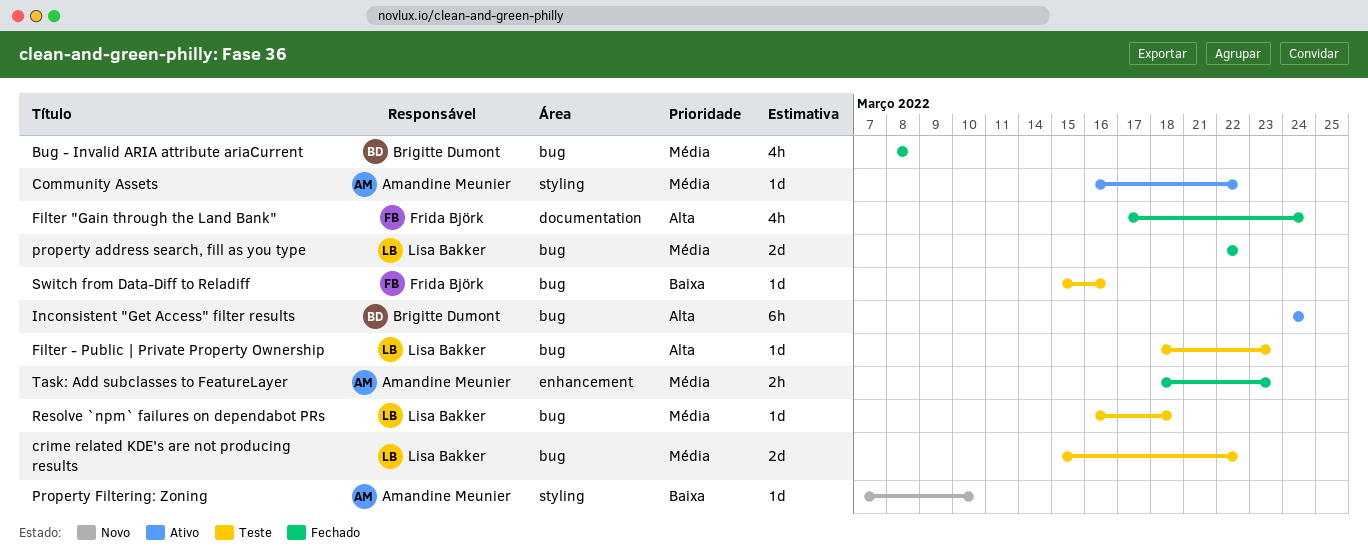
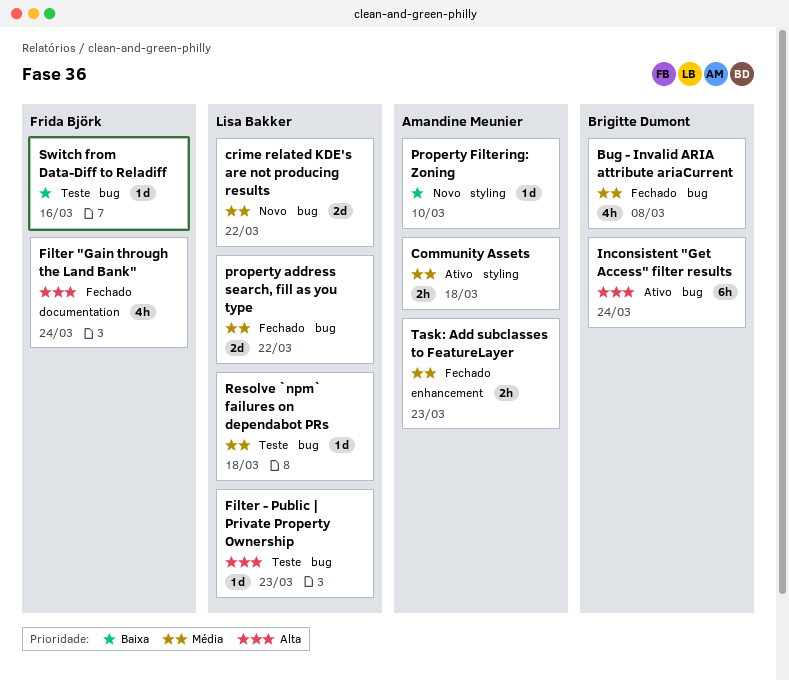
Community Assets, estimate: 1d -> 2h
Community Assets, due: Mar 22 -> Mar 18
crime related KDE's are not producing results, status: Teste -> Novo

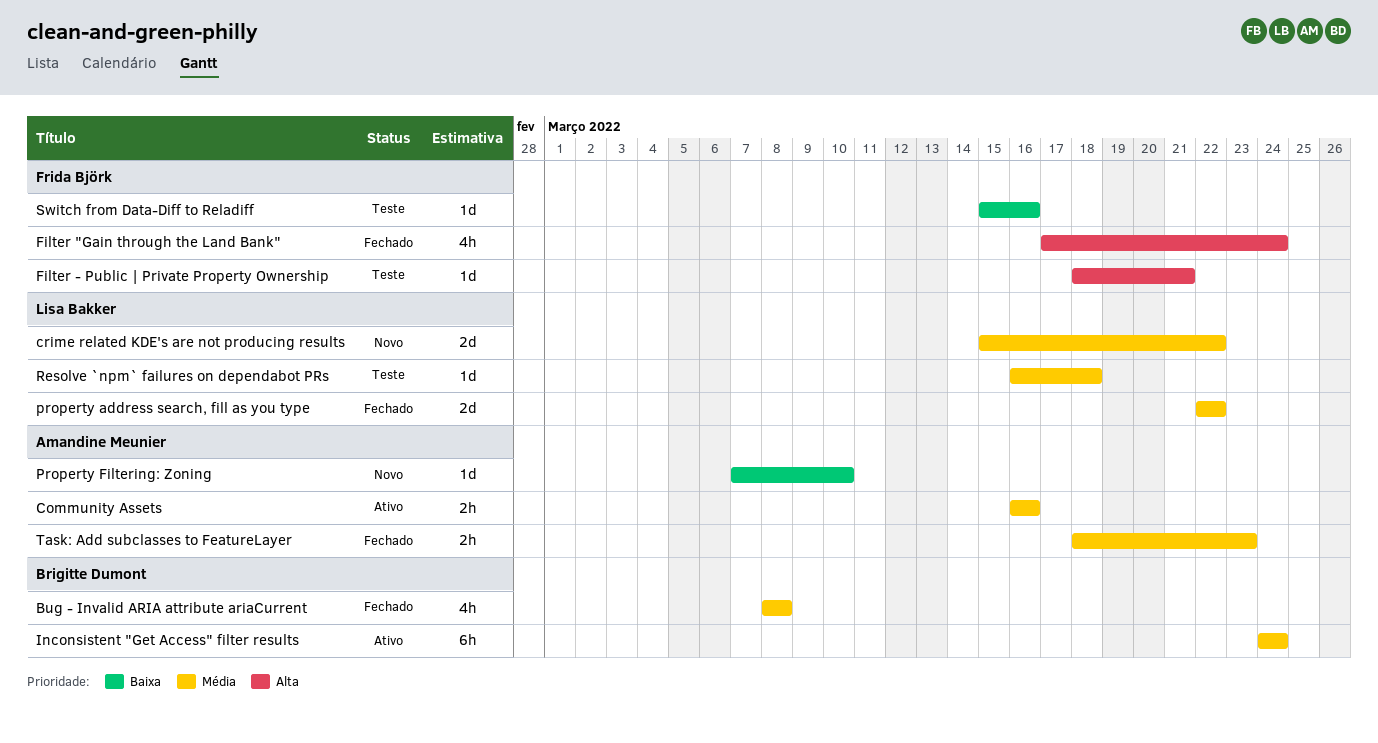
Community Assets, due: Mar 18 -> Mar 16
Filter - Public | Private Property Ownership, owner: Lisa Bakker -> Frida Björk
Filter - Public | Private Property Ownership, due: Mar 23 -> Mar 21
Inconsistent "Get Access" filter results, priority: Alta -> Média

